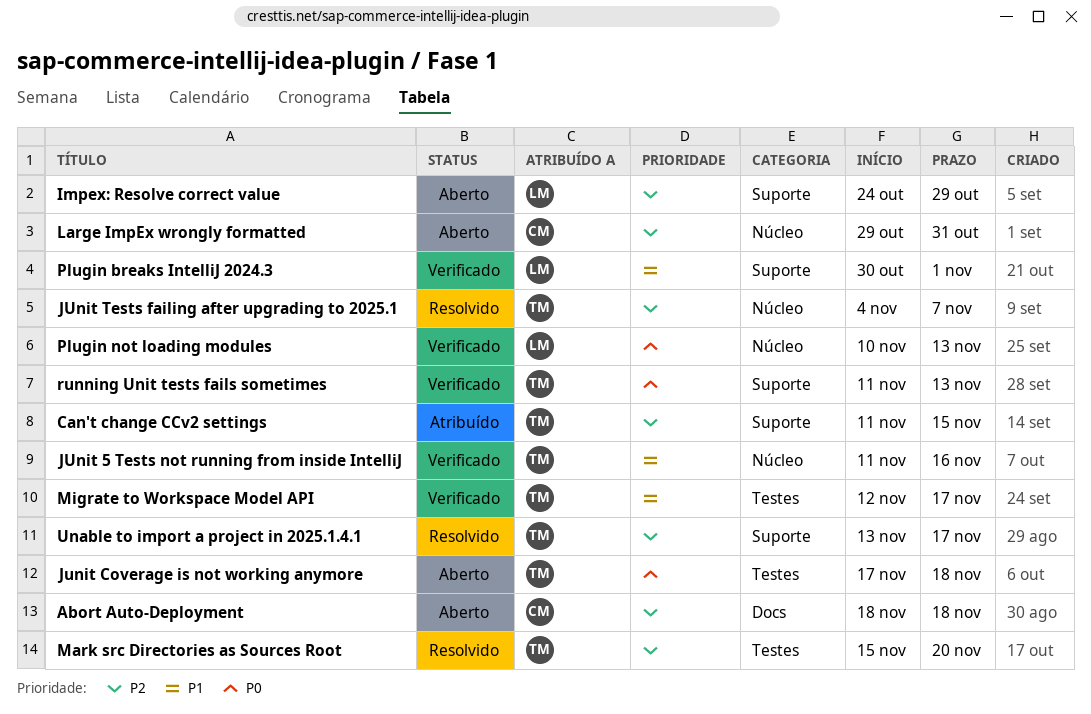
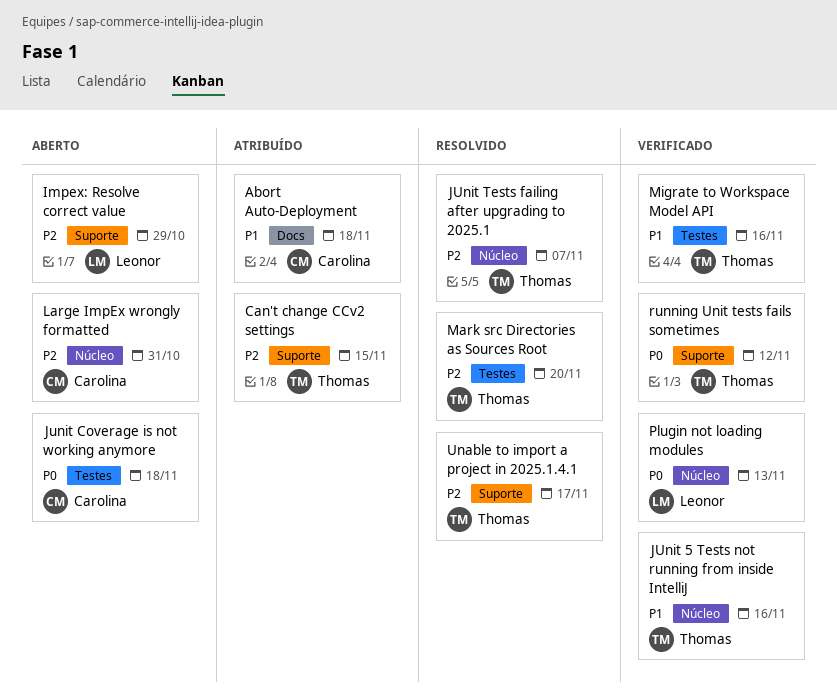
Abort Auto-Deployment, status: Aberto -> Atribuído
Abort Auto-Deployment, priority: P2 -> P1
Junit Coverage is not working anymore, owner: Thomas -> Carolina
Migrate to Workspace Model API, due: Nov 17 -> Nov 16
Plugin breaks IntelliJ 2024.3: present -> none
running Unit tests fails sometimes, due: Nov 13 -> Nov 12

